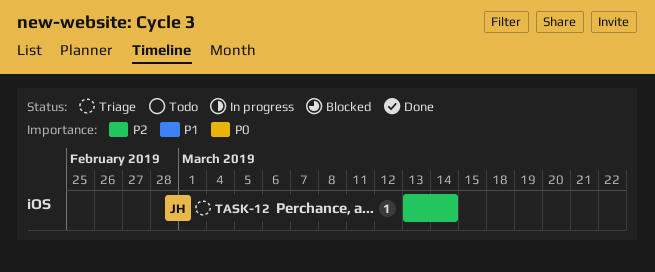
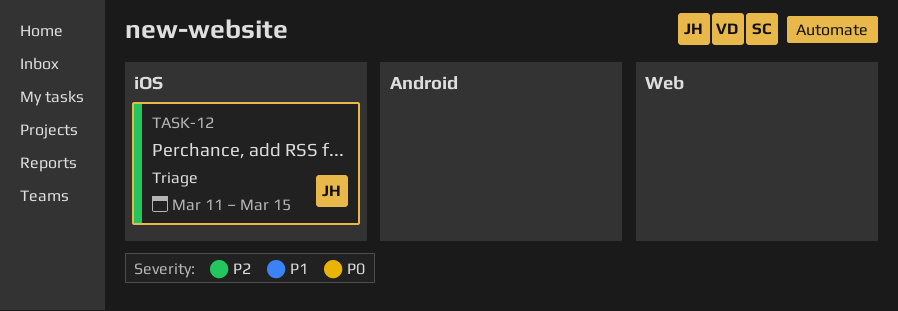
TASK-12, start: Mar 13 -> Mar 11
TASK-12, due: Mar 14 -> Mar 15

